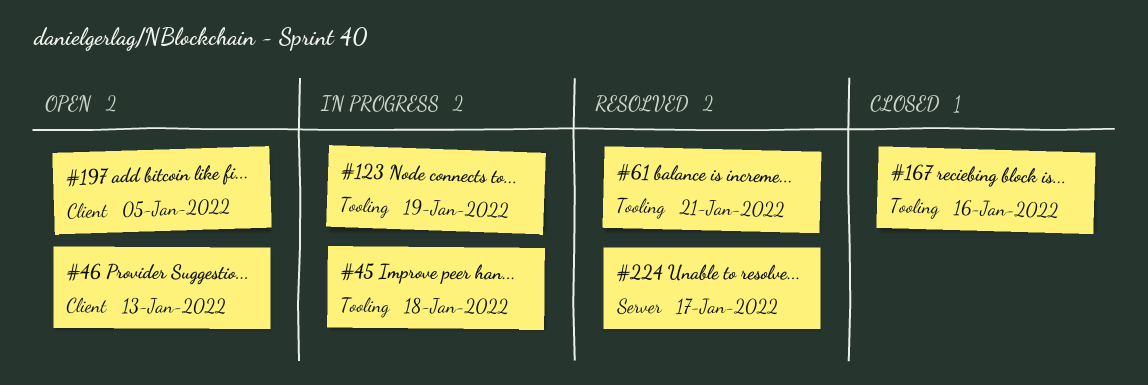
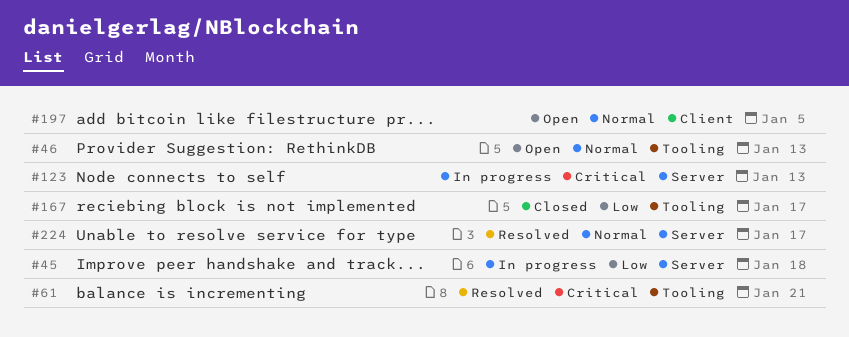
#45, label: Tooling -> Server
#46, label: Client -> Tooling
#123, label: Tooling -> Server
#123, due: Jan 19 -> Jan 13
#167, due: Jan 16 -> Jan 17

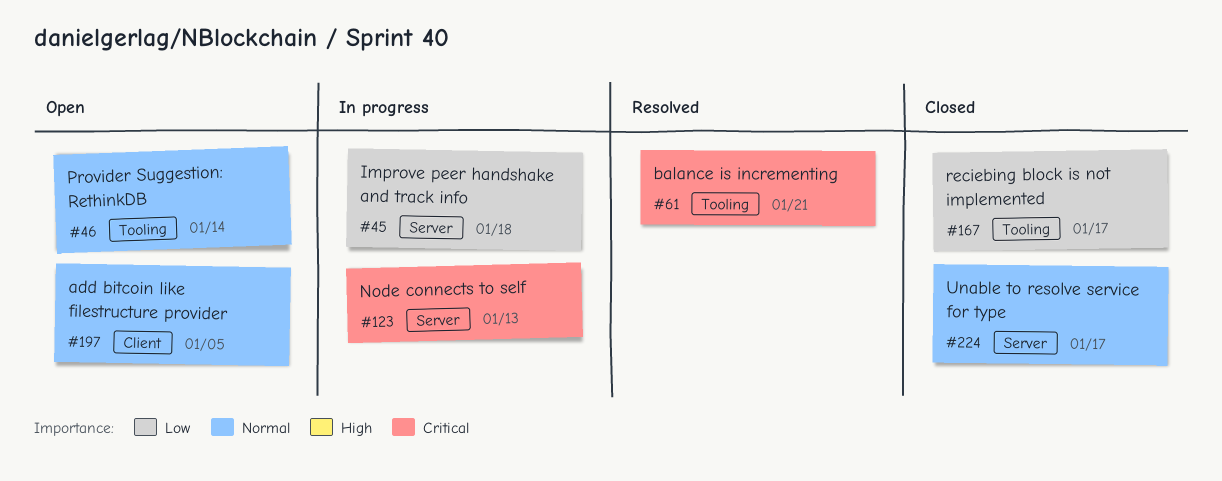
#46, due: Jan 13 -> Jan 14
#224, status: Resolved -> Closed

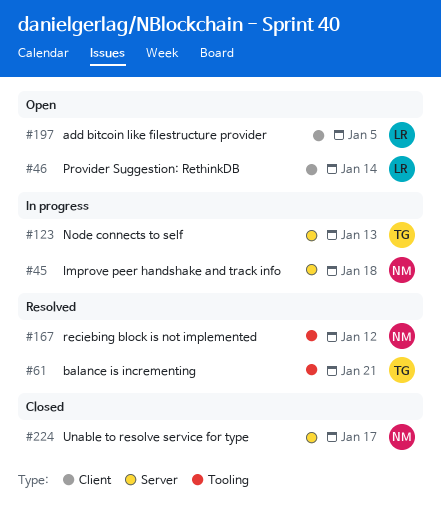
#46, label: Tooling -> Client
#167, status: Closed -> Resolved
#167, due: Jan 17 -> Jan 12

